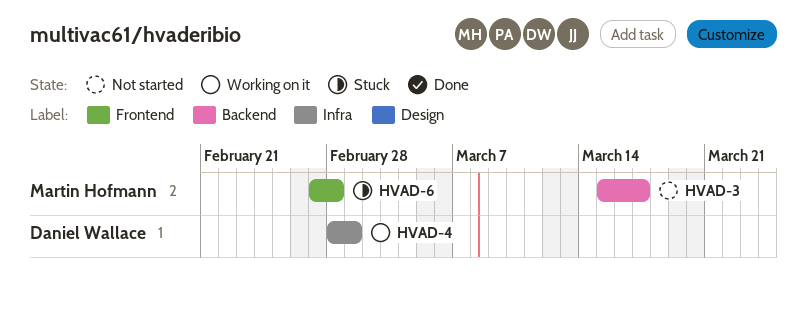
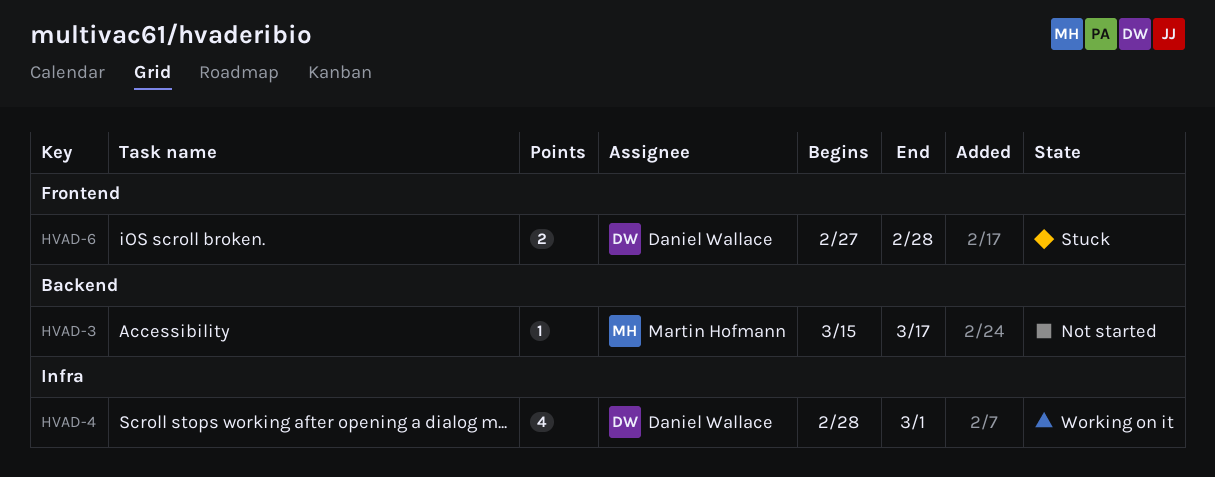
HVAD-6, owner: Martin Hofmann -> Daniel Wallace

